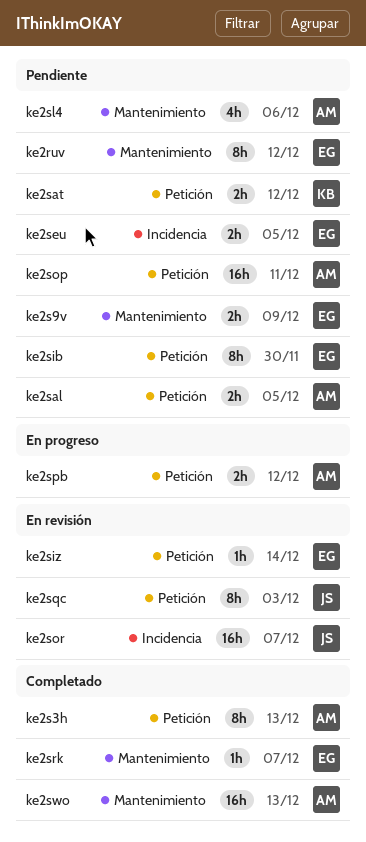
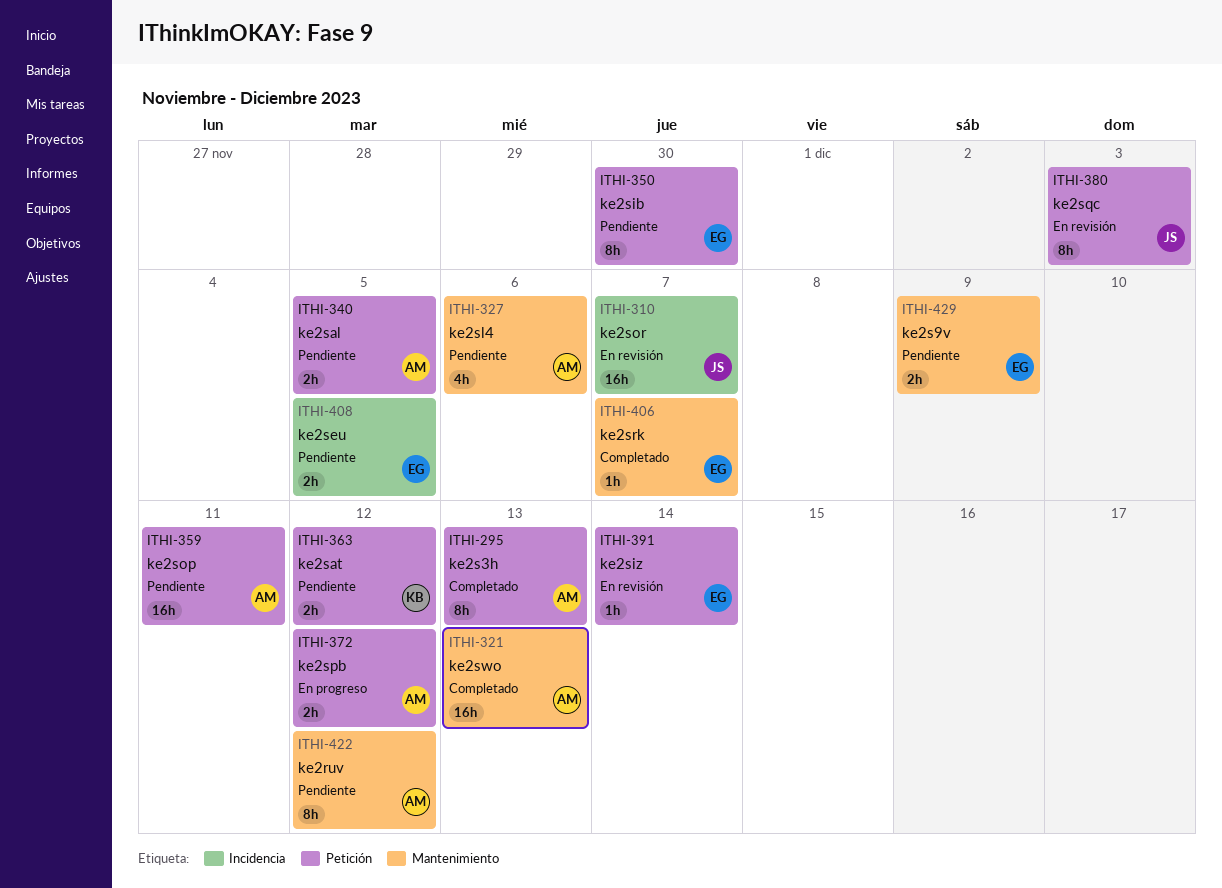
ke2ruv, owner: EG -> AM

